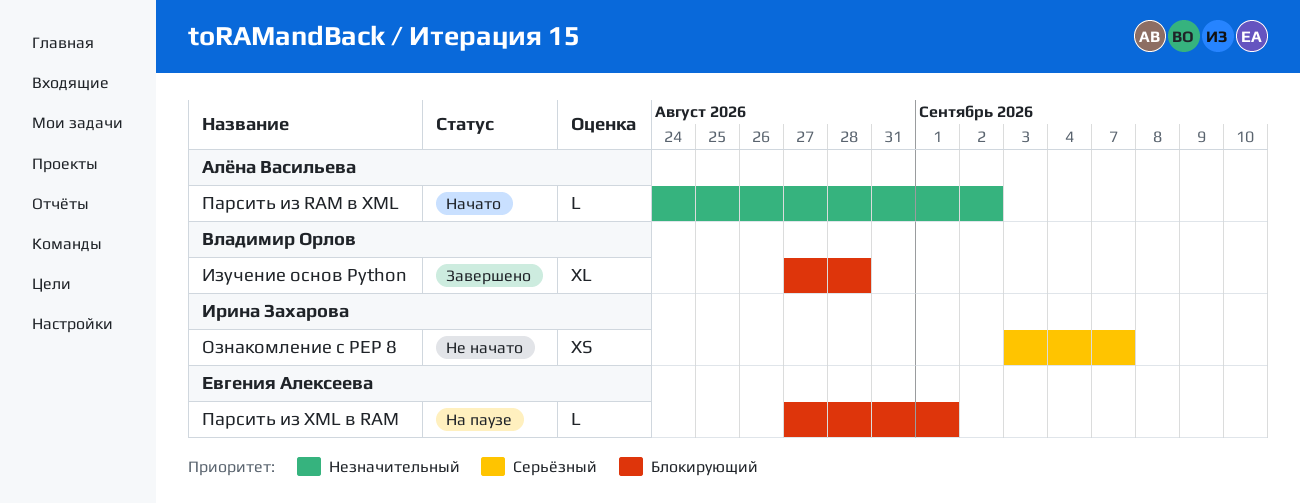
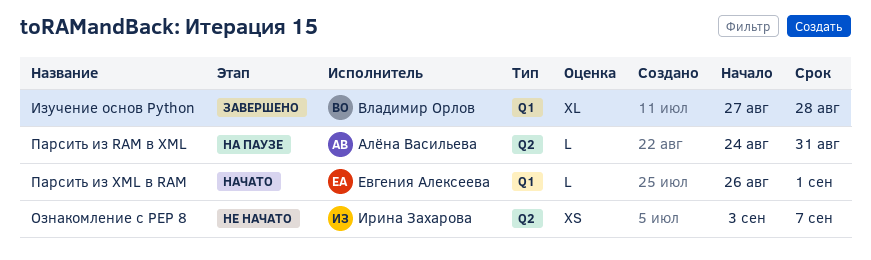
Парсить из RAM в XML, status: Начато -> На паузе
Парсить из RAM в XML, due: Sep 2 -> Aug 31
Парсить из XML в RAM, status: На паузе -> Начато
Парсить из XML в RAM, start: Aug 27 -> Aug 26

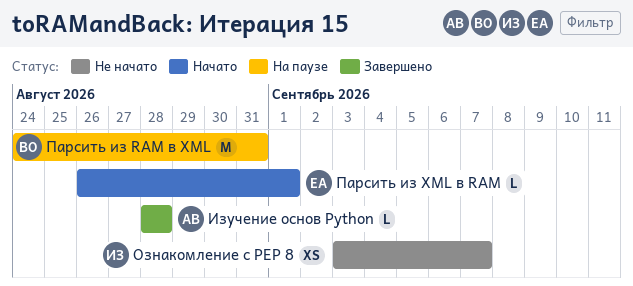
Изучение основ Python, owner: Владимир Орлов -> Алёна Васильева
Изучение основ Python, estimate: XL -> L
Изучение основ Python, start: Aug 27 -> Aug 28
Парсить из RAM в XML, owner: Алёна Васильева -> Владимир Орлов
Парсить из RAM в XML, estimate: L -> M

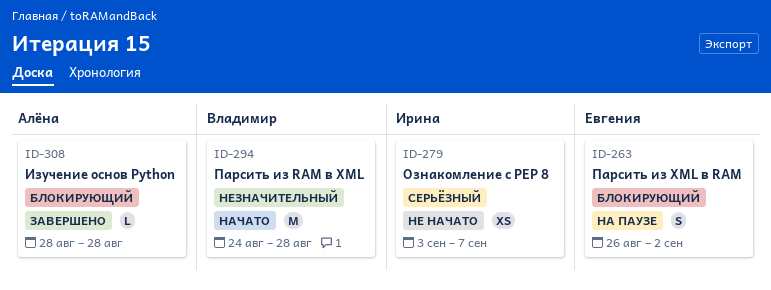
Парсить из RAM в XML, status: На паузе -> Начато
Парсить из RAM в XML, due: Aug 31 -> Aug 28
Парсить из XML в RAM, status: Начато -> На паузе
Парсить из XML в RAM, estimate: L -> S
Парсить из XML в RAM, due: Sep 1 -> Sep 2

